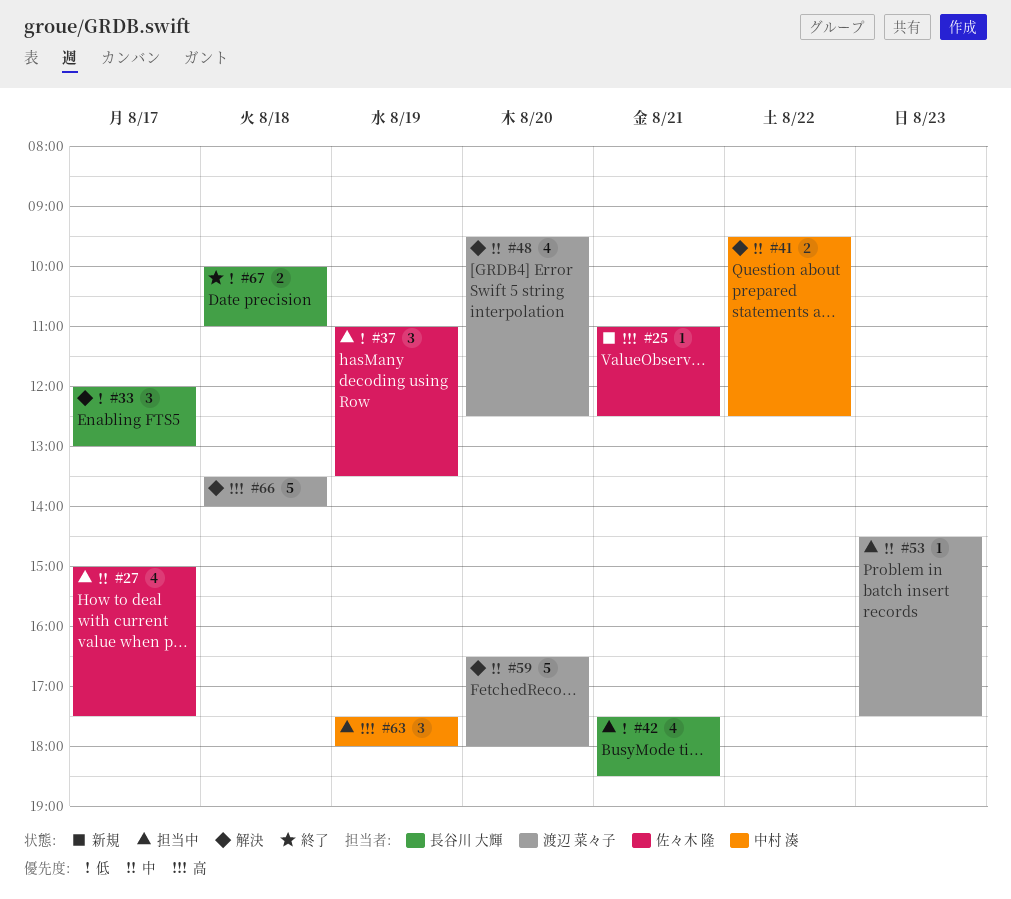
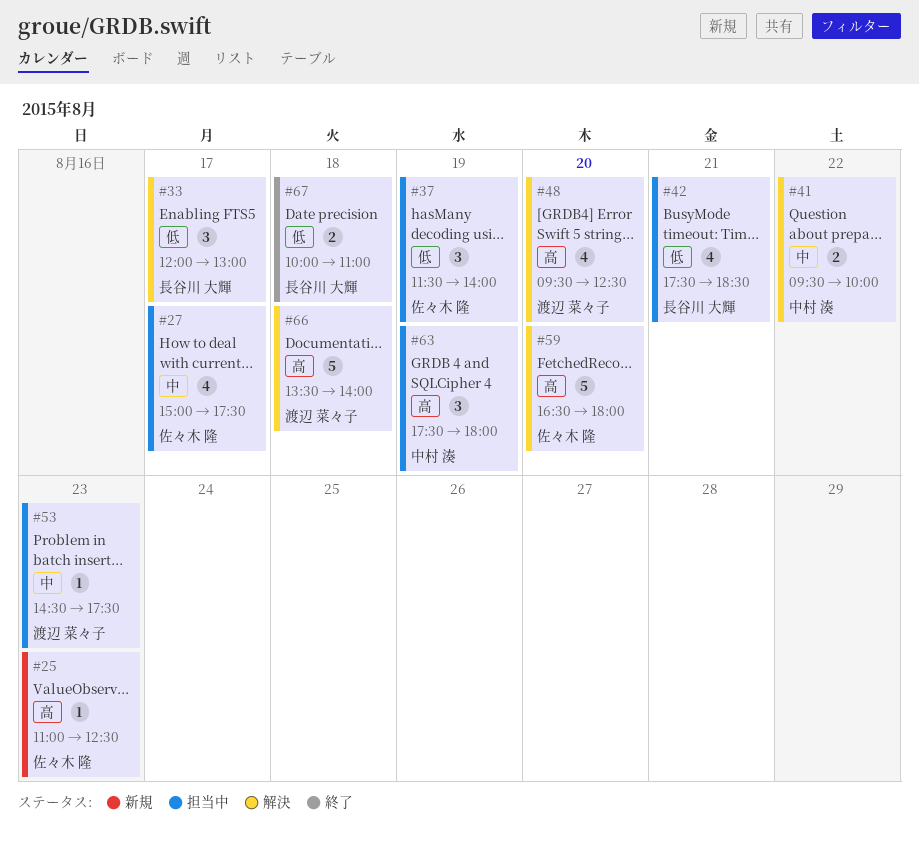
#25, day: Aug 21 -> Aug 23
#37, begins: 11:00 -> 11:30
#37, ends: 13:30 -> 14:00
#41, ends: 12:30 -> 10:00
#48, priority: 中 -> 高
#59, owner: 渡辺 菜々子 -> 佐々木 隆
#59, priority: 中 -> 高

